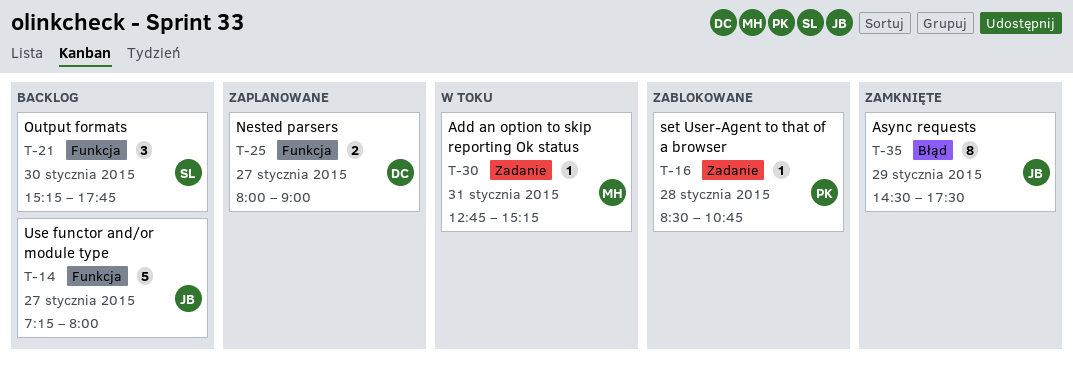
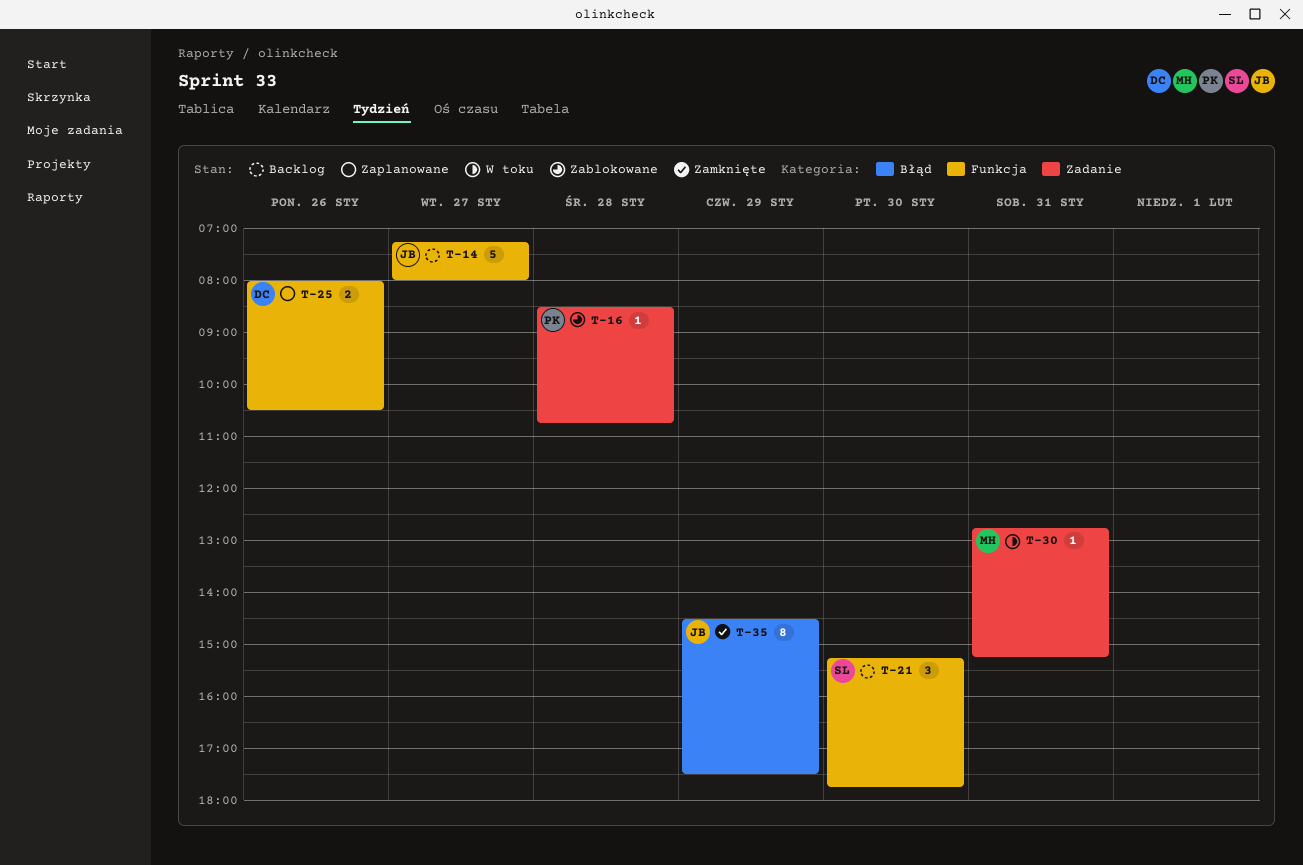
T-25, day: Jan 27 -> Jan 26
T-25, ends: 09:00 -> 10:30

